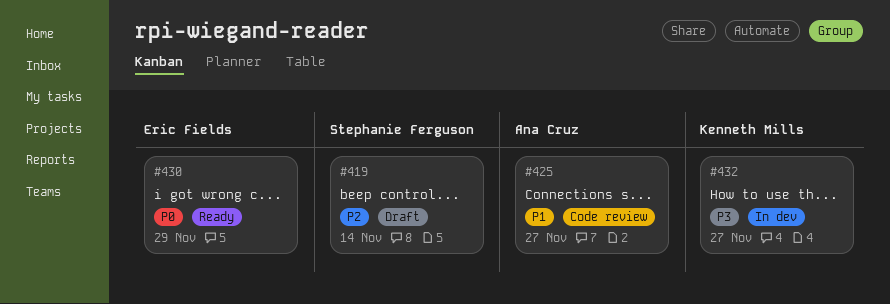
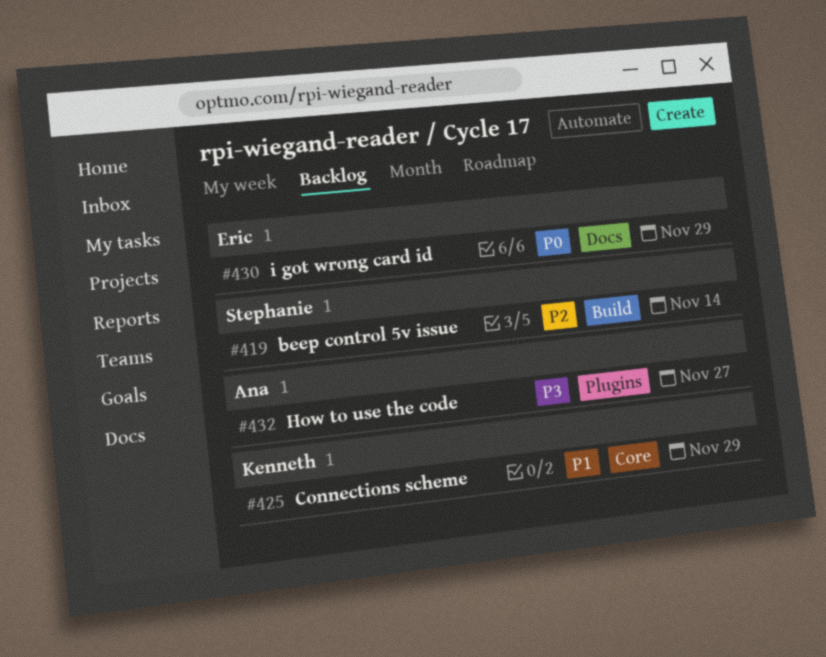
#425, owner: Ana Cruz -> Kenneth Mills
#425, due: Nov 27 -> Nov 29
#432, owner: Kenneth Mills -> Ana Cruz

